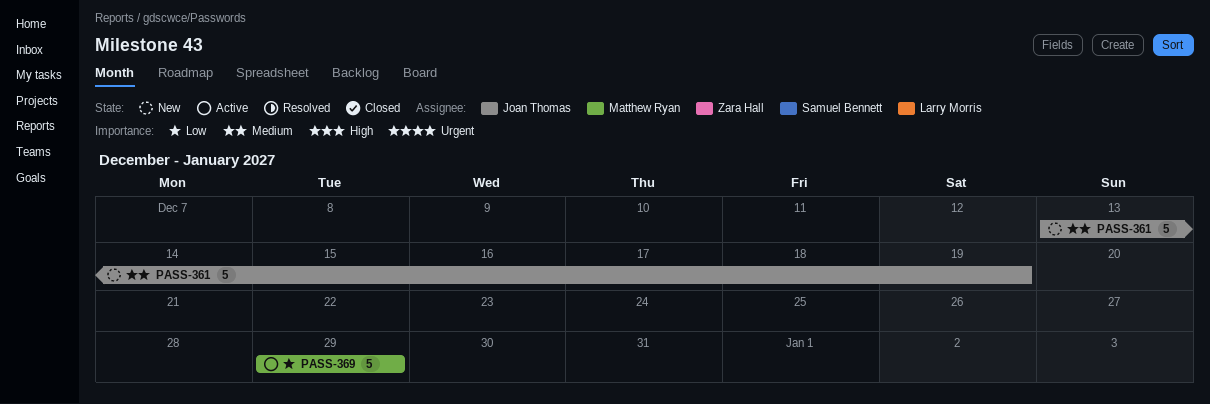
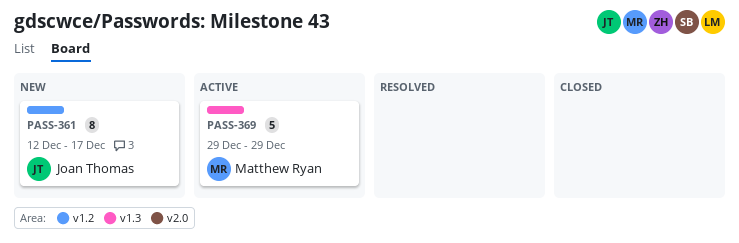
PASS-361, estimate: 5 -> 8
PASS-361, start: Dec 13 -> Dec 12
PASS-361, due: Dec 19 -> Dec 17

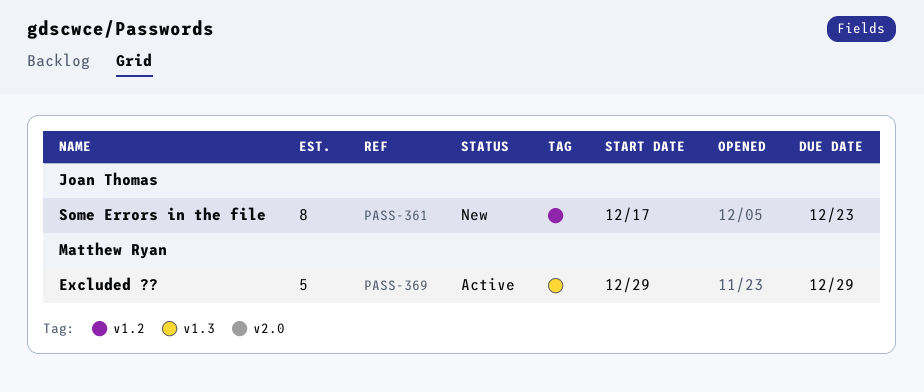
PASS-361, start: Dec 12 -> Dec 17
PASS-361, due: Dec 17 -> Dec 23

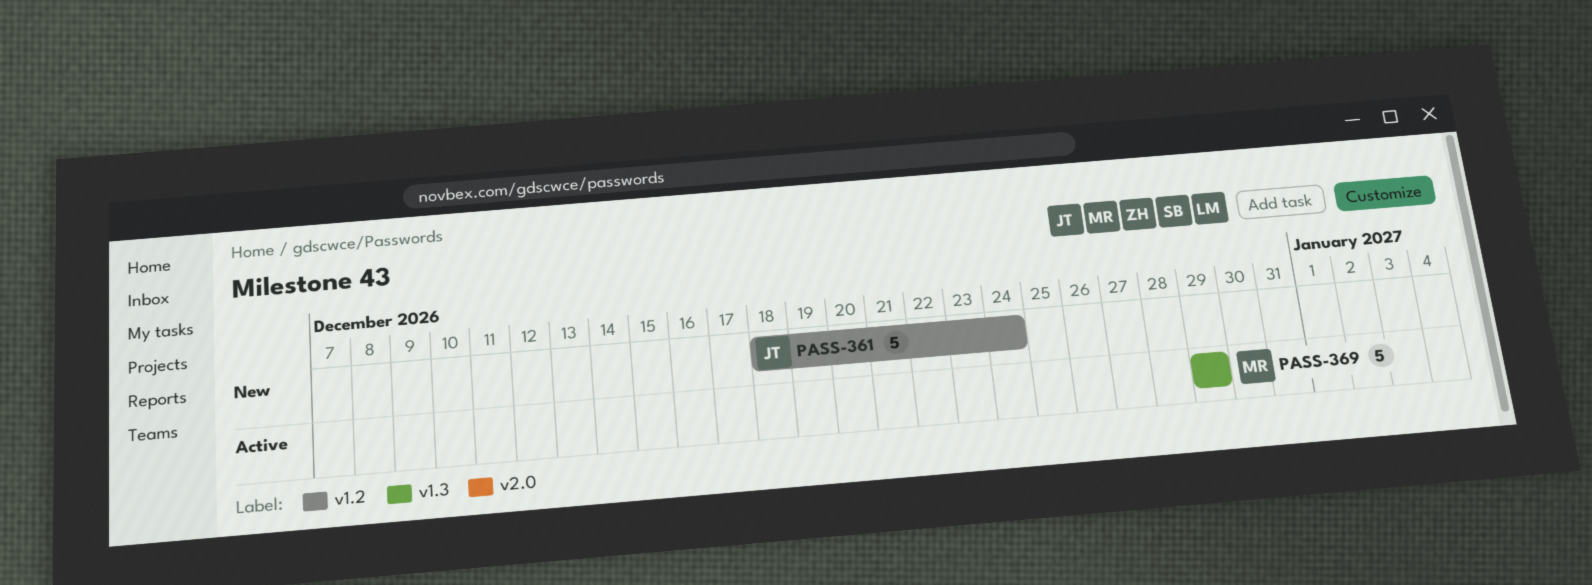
PASS-361, estimate: 8 -> 5
PASS-361, start: Dec 17 -> Dec 18
PASS-361, due: Dec 23 -> Dec 24

